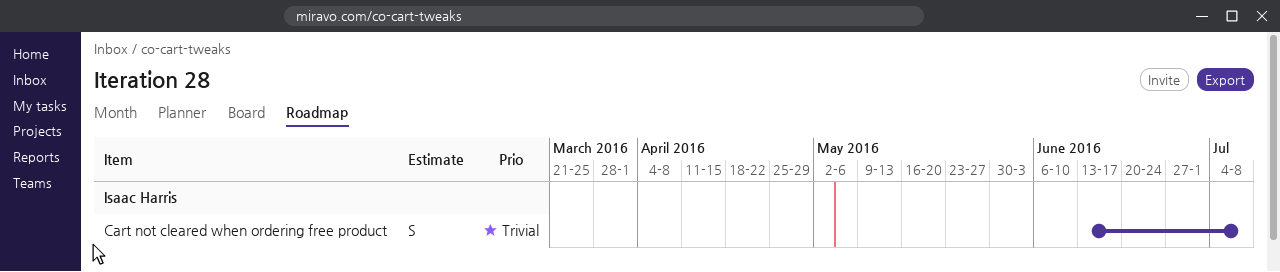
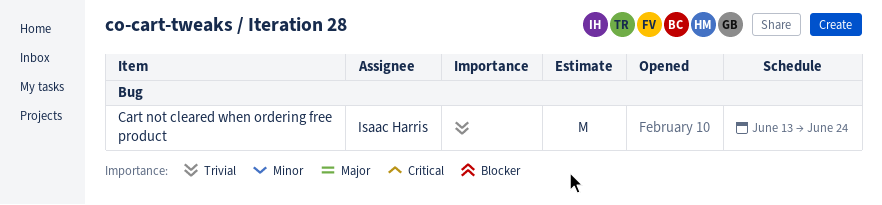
Cart not cleared when ordering free product, estimate: S -> M
Cart not cleared when ordering free product, due: Jul 8 -> Jun 24

